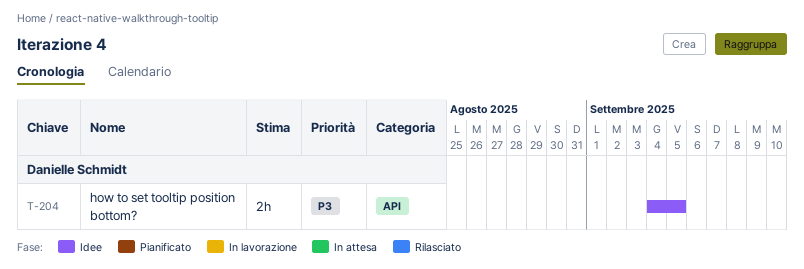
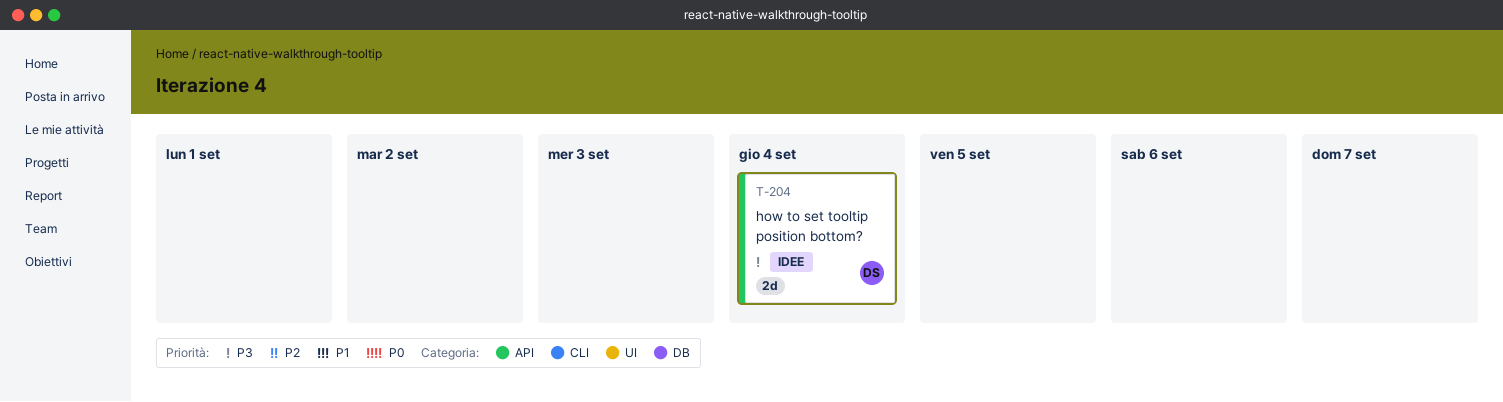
T-204, estimate: 2h -> 2d
T-204, due: Sep 5 -> Sep 4

